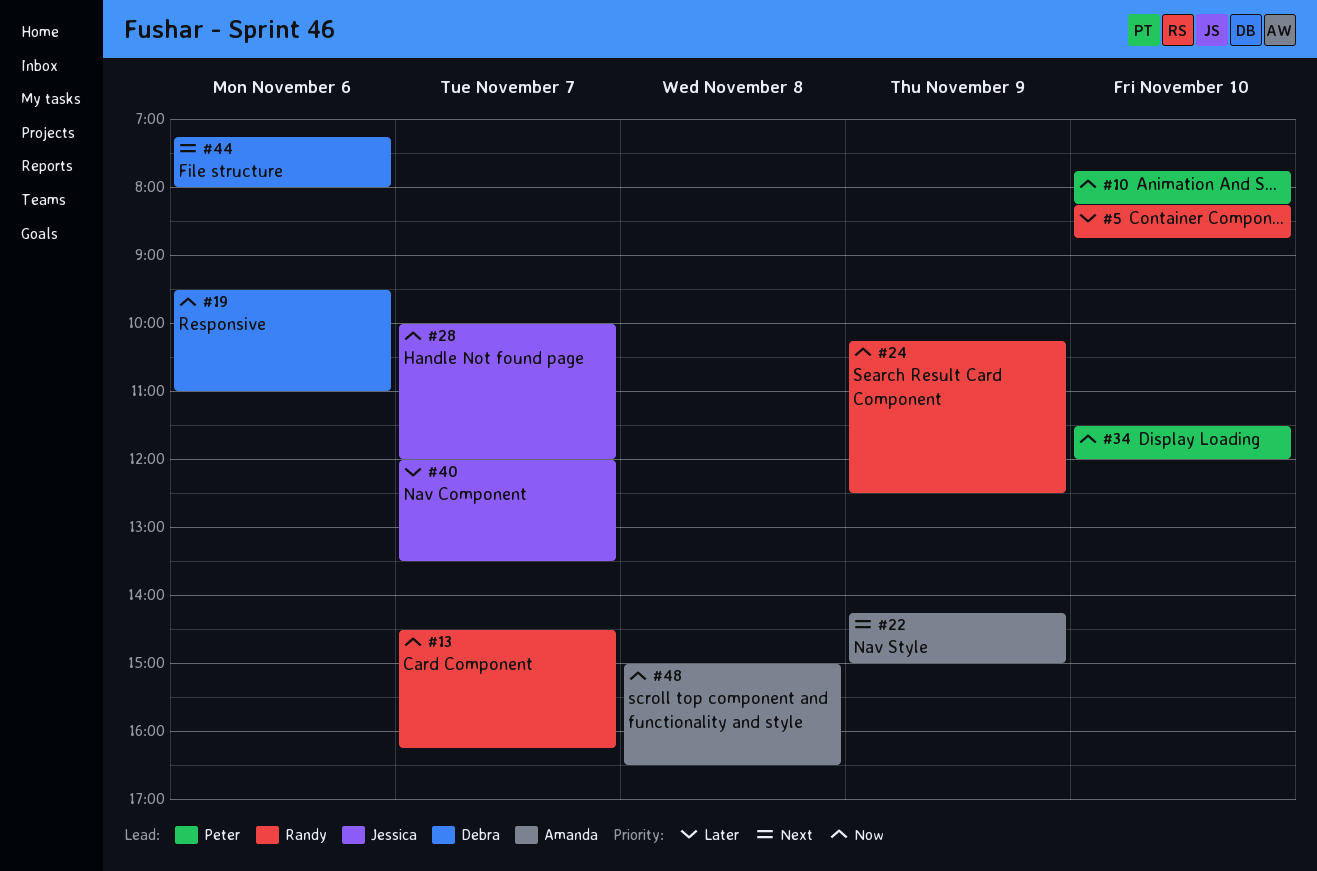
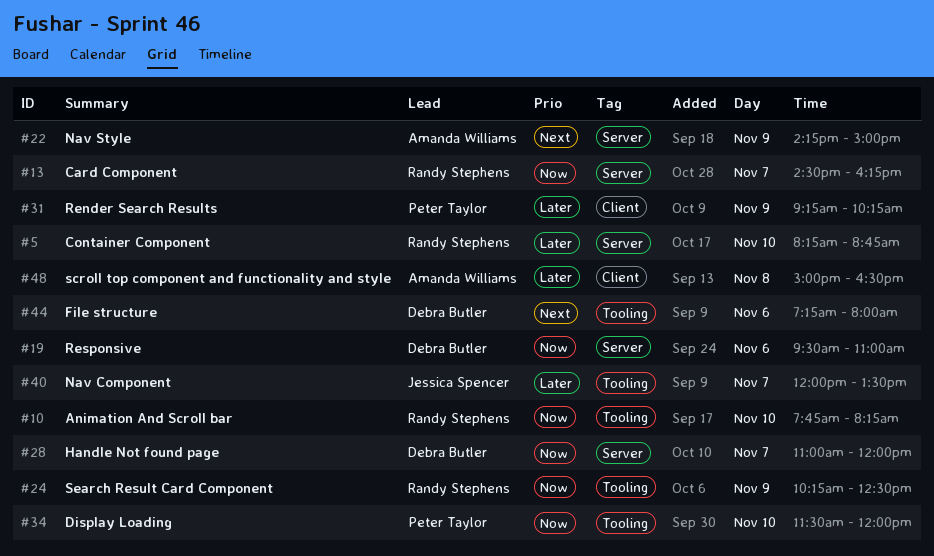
#10, owner: Peter Taylor -> Randy Stephens
#28, owner: Jessica Spencer -> Debra Butler
#28, begins: 10:00 -> 11:00
#31: none -> present
#48, priority: Now -> Later

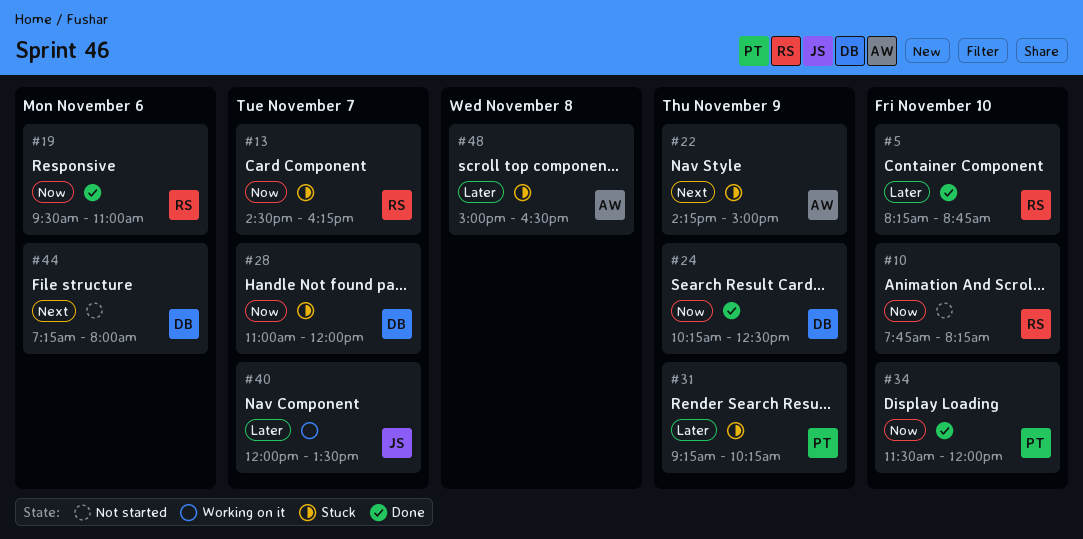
#19, owner: Debra Butler -> Randy Stephens
#24, owner: Randy Stephens -> Debra Butler

